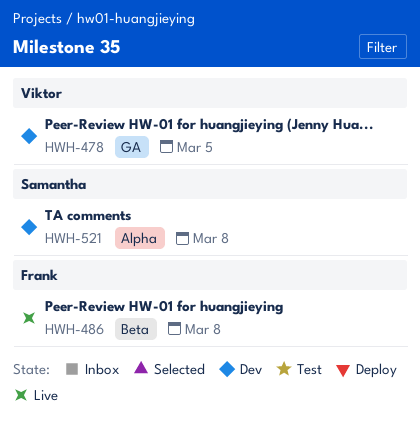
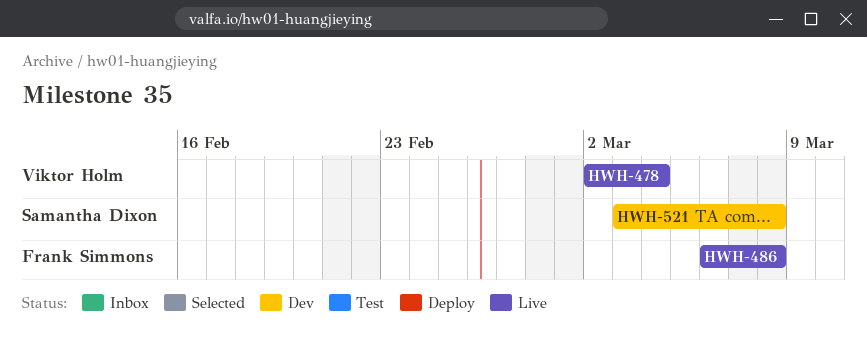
HWH-478, status: Dev -> Live
HWH-478, due: Mar 5 -> Mar 4

